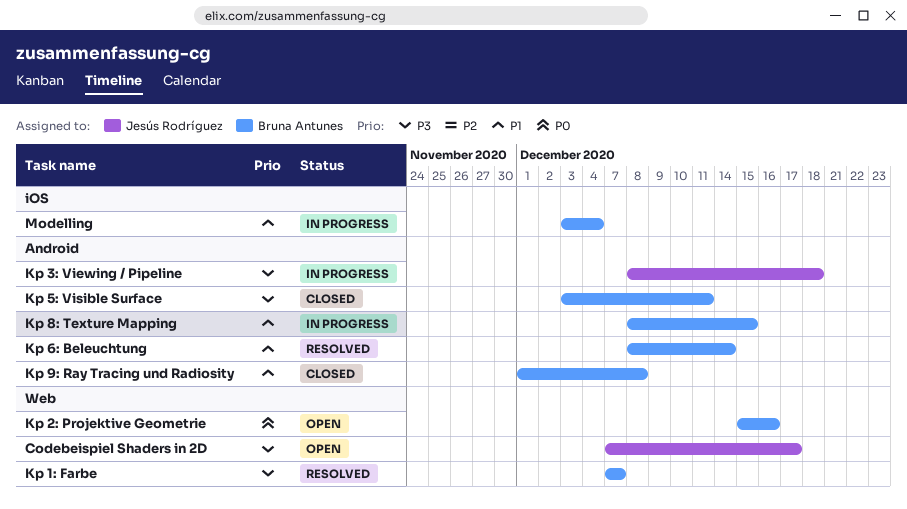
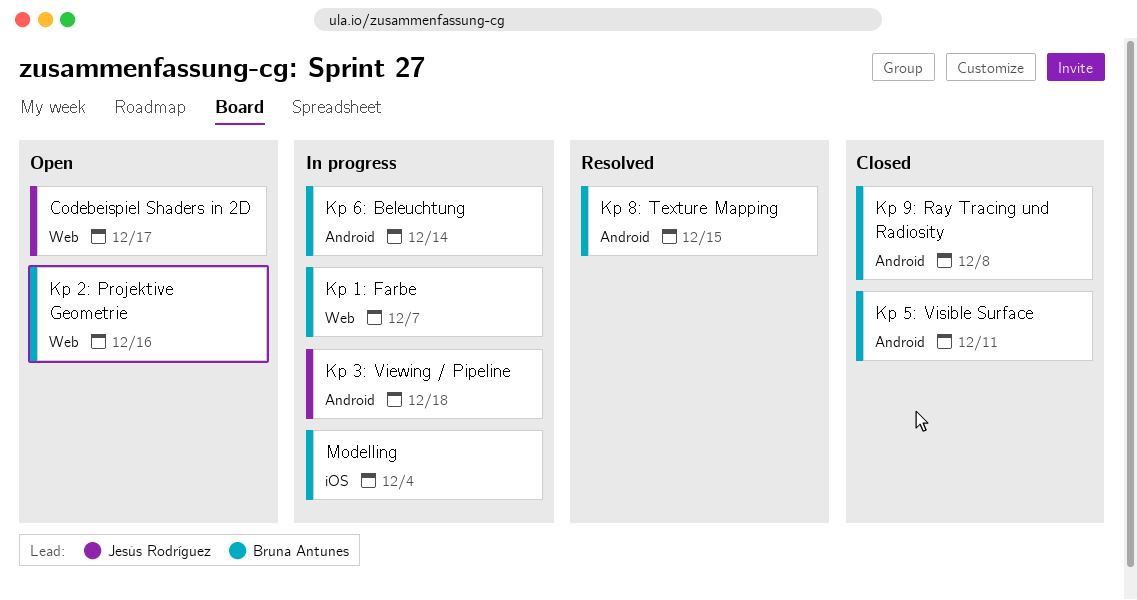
Kp 1: Farbe, status: Resolved -> In progress
Kp 6: Beleuchtung, status: Resolved -> In progress
Kp 8: Texture Mapping, status: In progress -> Resolved

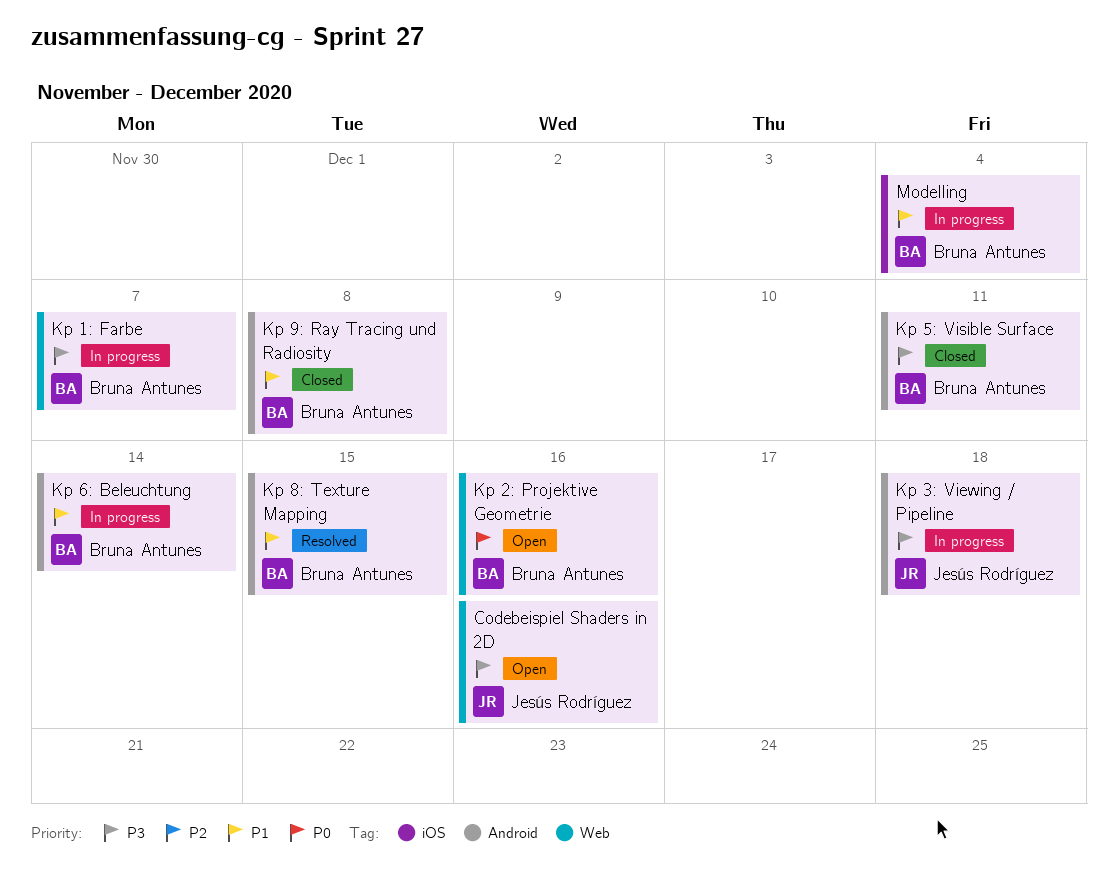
Codebeispiel Shaders in 2D, due: Dec 17 -> Dec 16

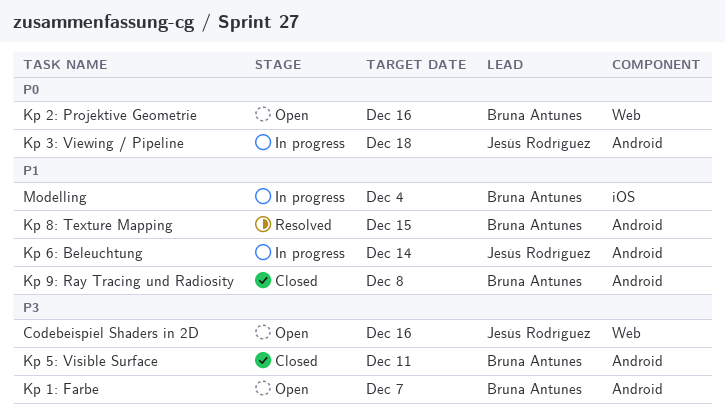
Kp 1: Farbe, status: In progress -> Open
Kp 1: Farbe, label: Web -> Android
Kp 3: Viewing / Pipeline, priority: P3 -> P0
Kp 6: Beleuchtung, owner: Bruna Antunes -> Jesús Rodríguez

